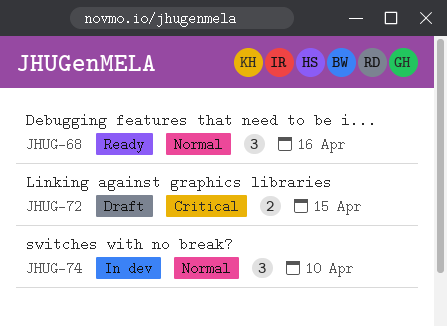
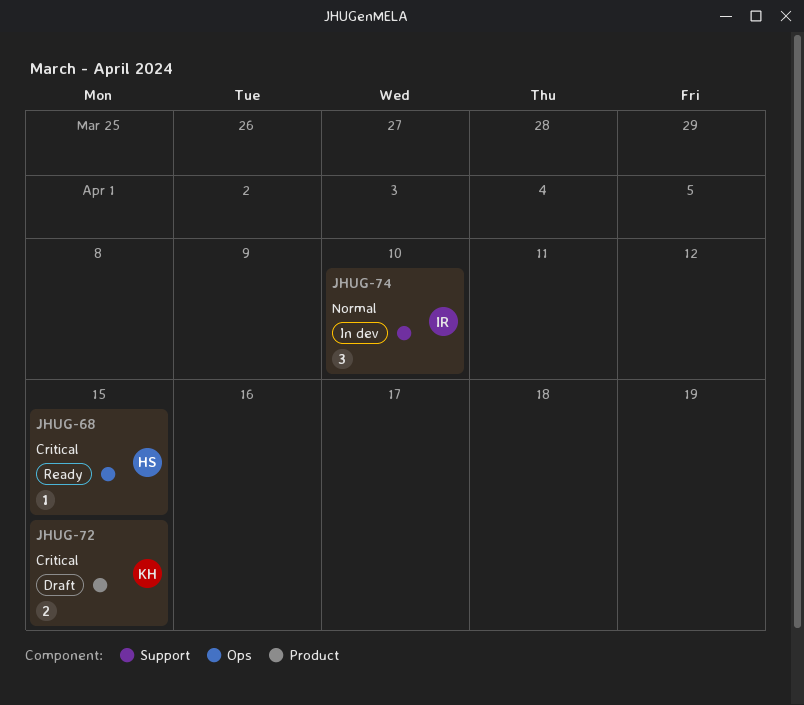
JHUG-68, priority: Normal -> Critical
JHUG-68, estimate: 3 -> 1
JHUG-68, due: Apr 16 -> Apr 15

